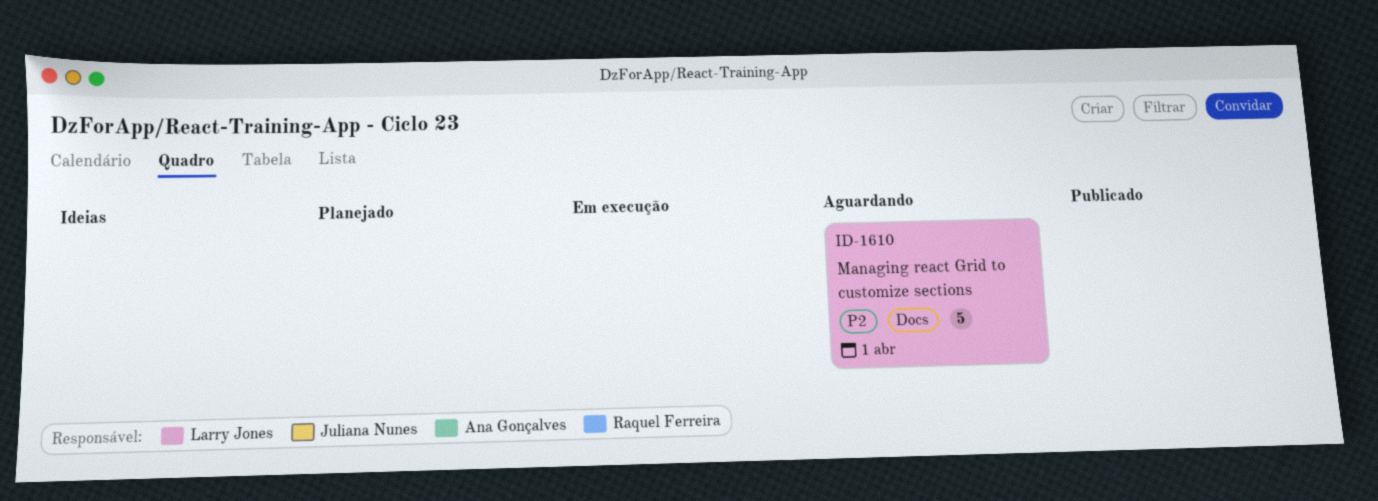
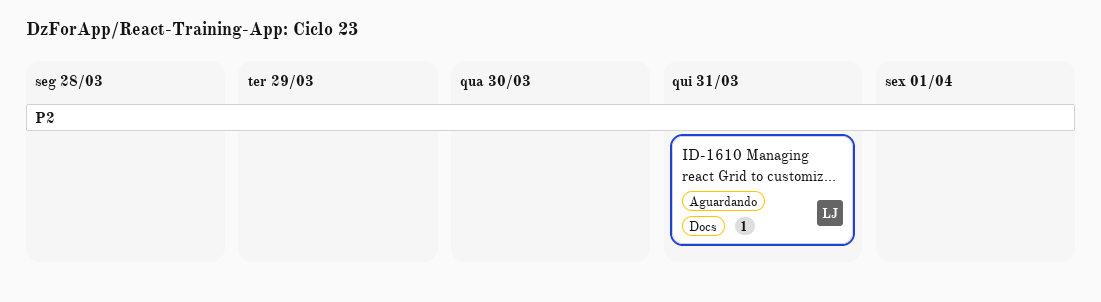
ID-1610, estimate: 5 -> 1
ID-1610, due: Apr 1 -> Mar 31

